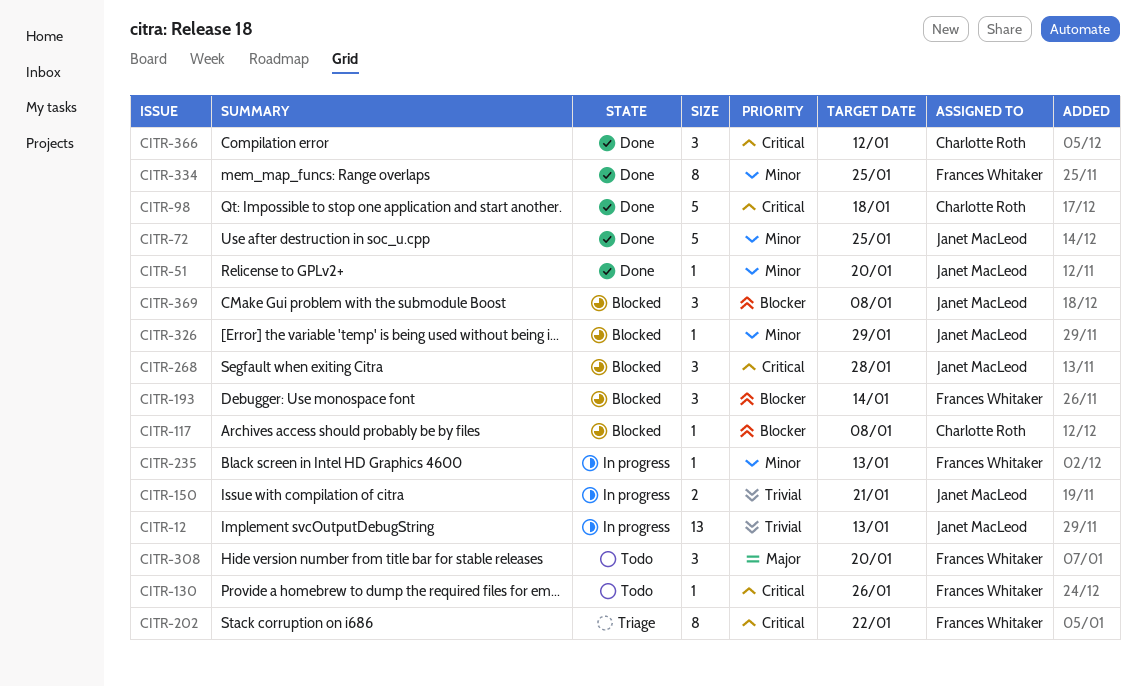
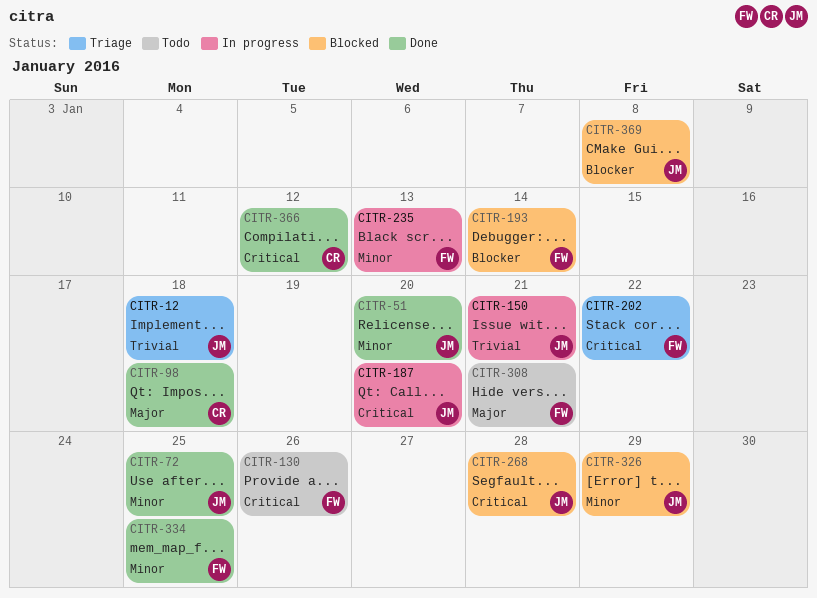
CITR-12, status: In progress -> Triage
CITR-12, due: Jan 13 -> Jan 18
CITR-98, priority: Critical -> Major
CITR-117: present -> none
CITR-187: none -> present
CITR-308, due: Jan 20 -> Jan 21

